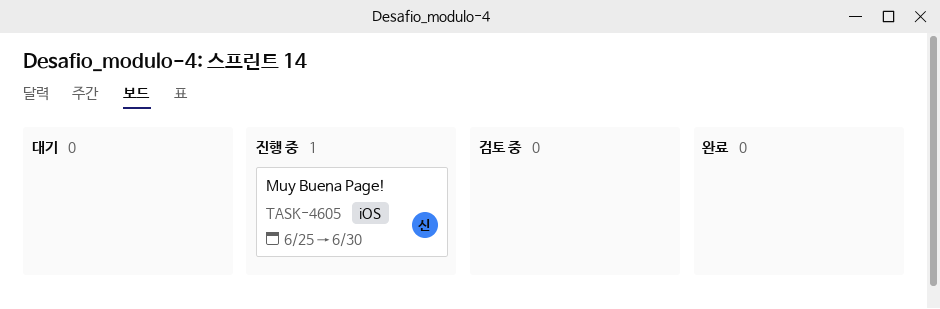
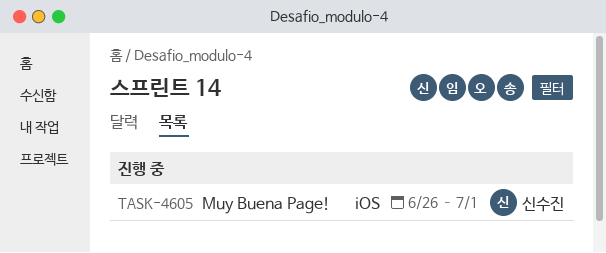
TASK-4605, start: Jun 25 -> Jun 26
TASK-4605, due: Jun 30 -> Jul 1

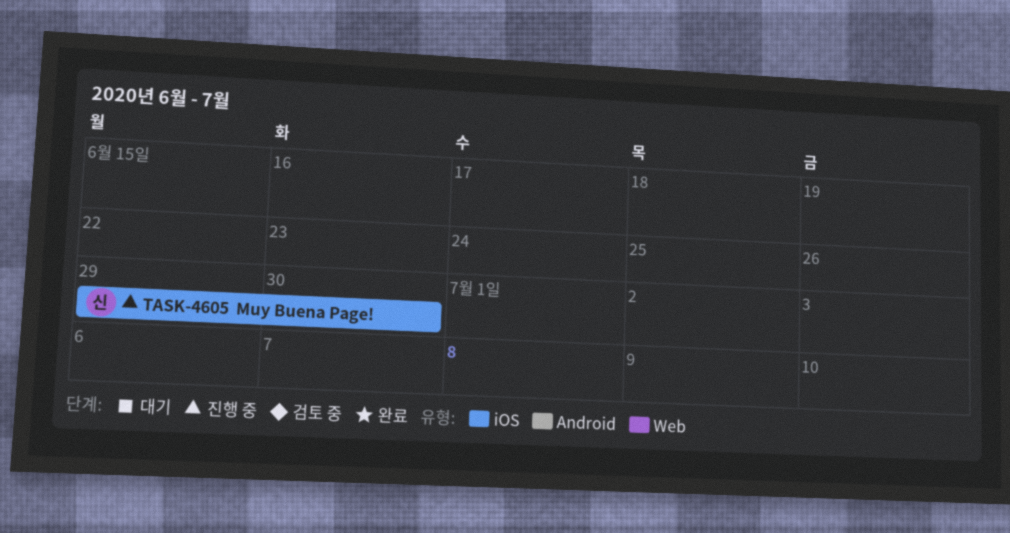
TASK-4605, start: Jun 26 -> Jun 29
TASK-4605, due: Jul 1 -> Jun 30

